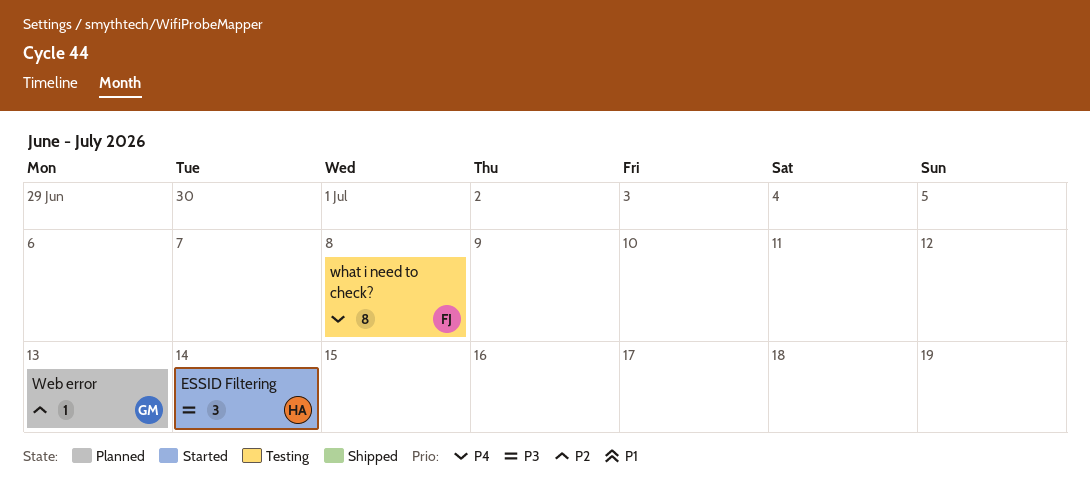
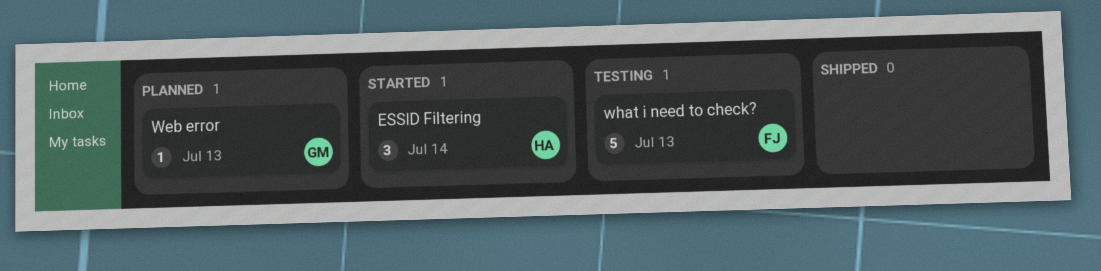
what i need to check?, estimate: 8 -> 5
what i need to check?, due: Jul 8 -> Jul 13

